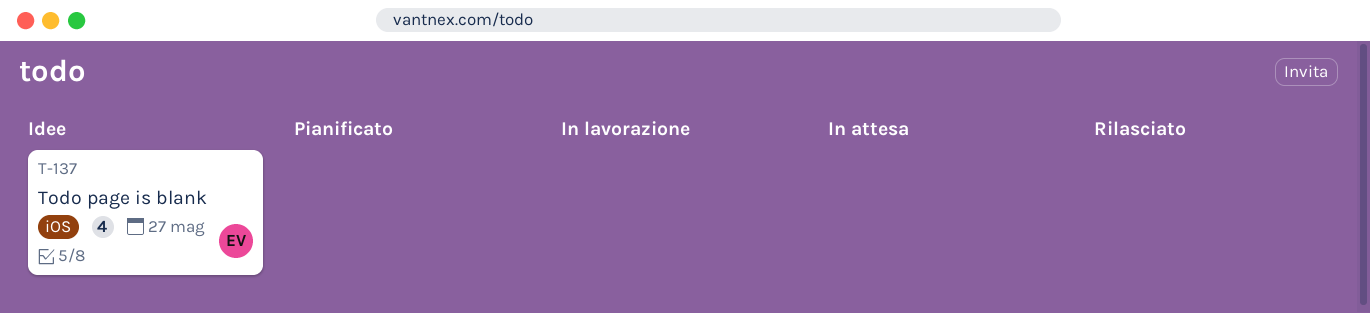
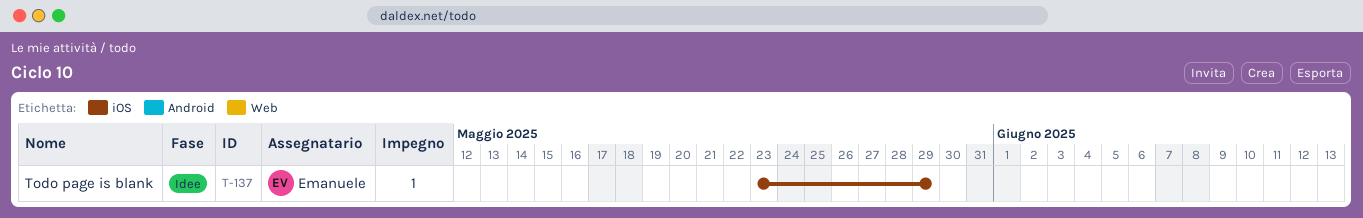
T-137, estimate: 4 -> 1
T-137, due: May 27 -> May 29

